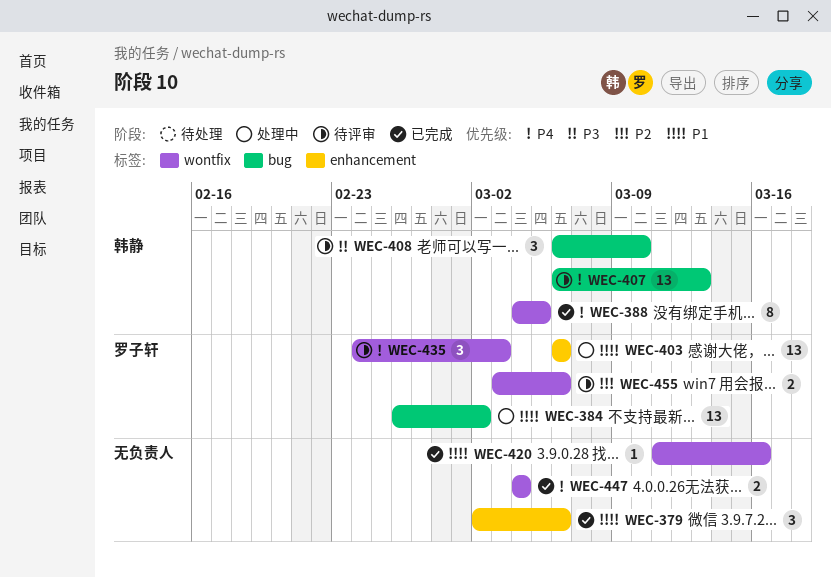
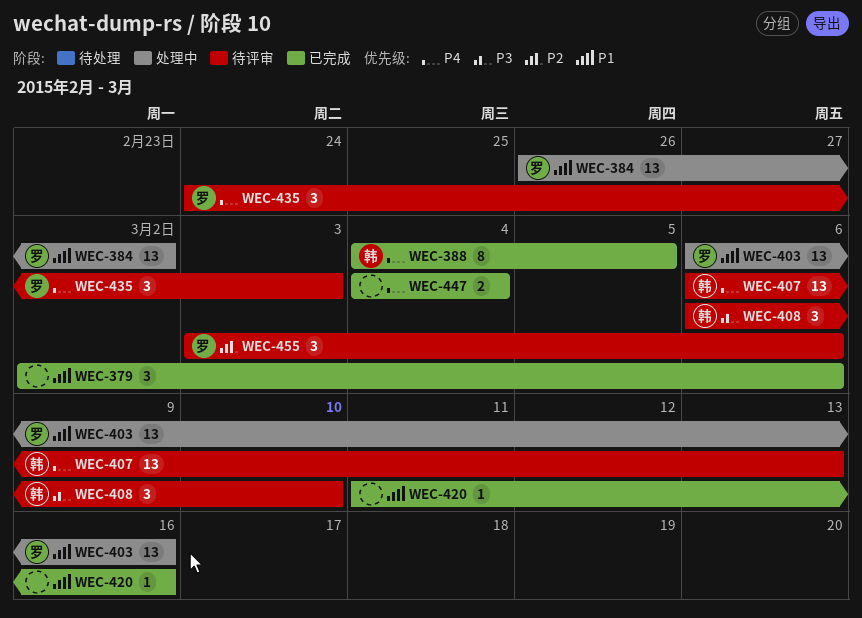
WEC-403, due: Mar 6 -> Mar 16
WEC-455, estimate: 2 -> 3

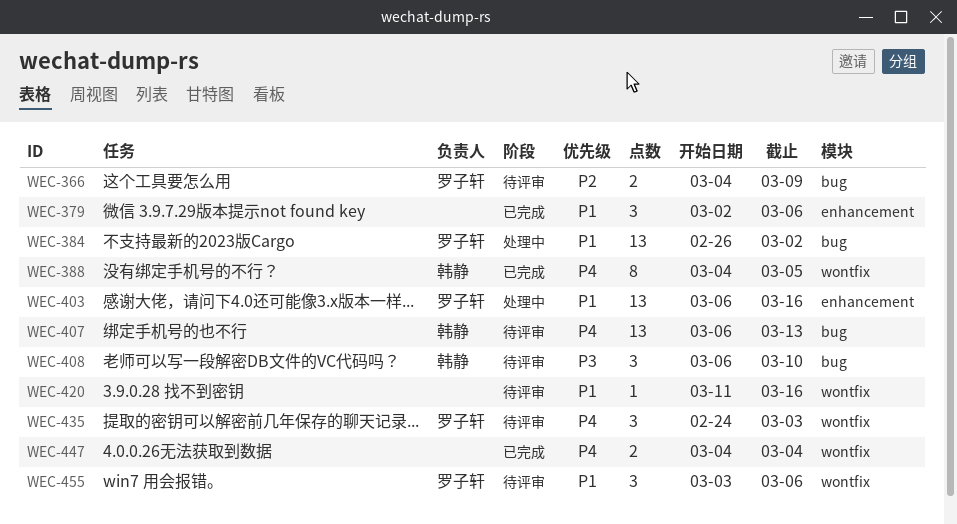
WEC-366: none -> present
WEC-420, status: 已完成 -> 待评审
WEC-455, priority: P2 -> P1

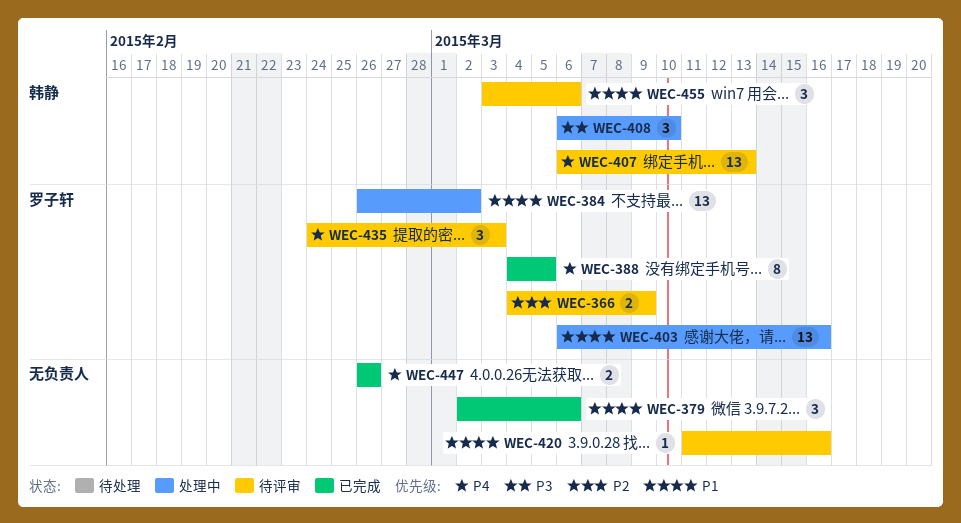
WEC-388, owner: 韩静 -> 罗子轩
WEC-408, status: 待评审 -> 处理中
WEC-447, start: Mar 4 -> Feb 26
WEC-447, due: Mar 4 -> Feb 26
WEC-455, owner: 罗子轩 -> 韩静

